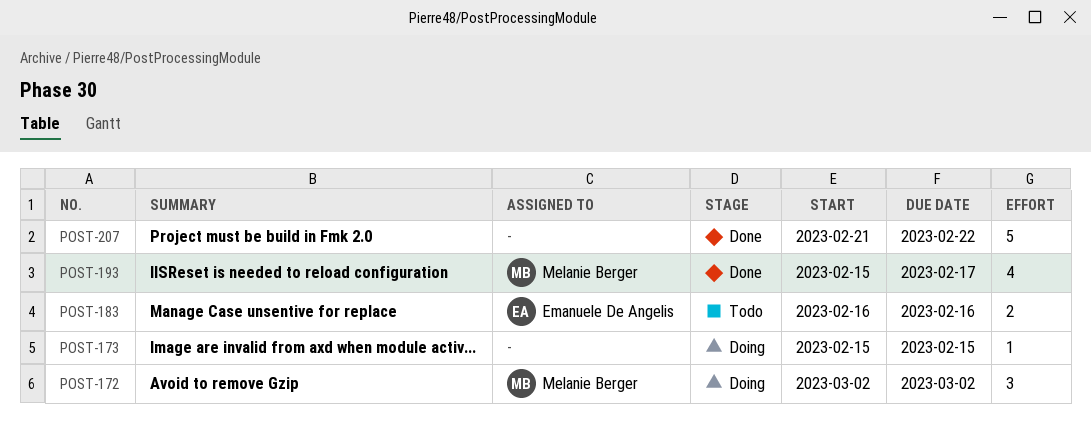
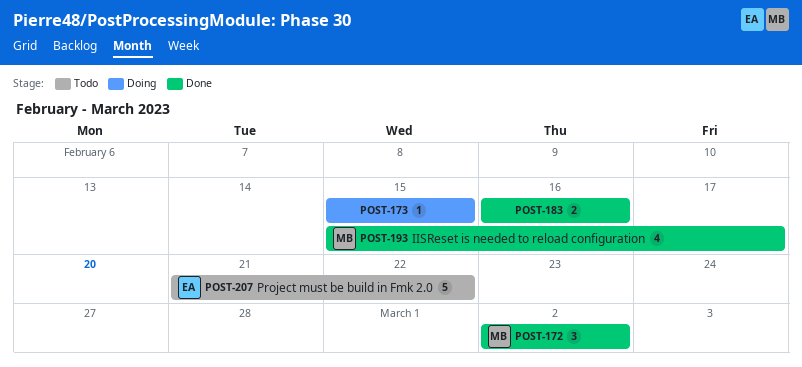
POST-172, status: Doing -> Done
POST-183, status: Todo -> Done
POST-183, owner: Emanuele De Angelis -> none
POST-207, status: Done -> Todo
POST-207, owner: none -> Emanuele De Angelis

